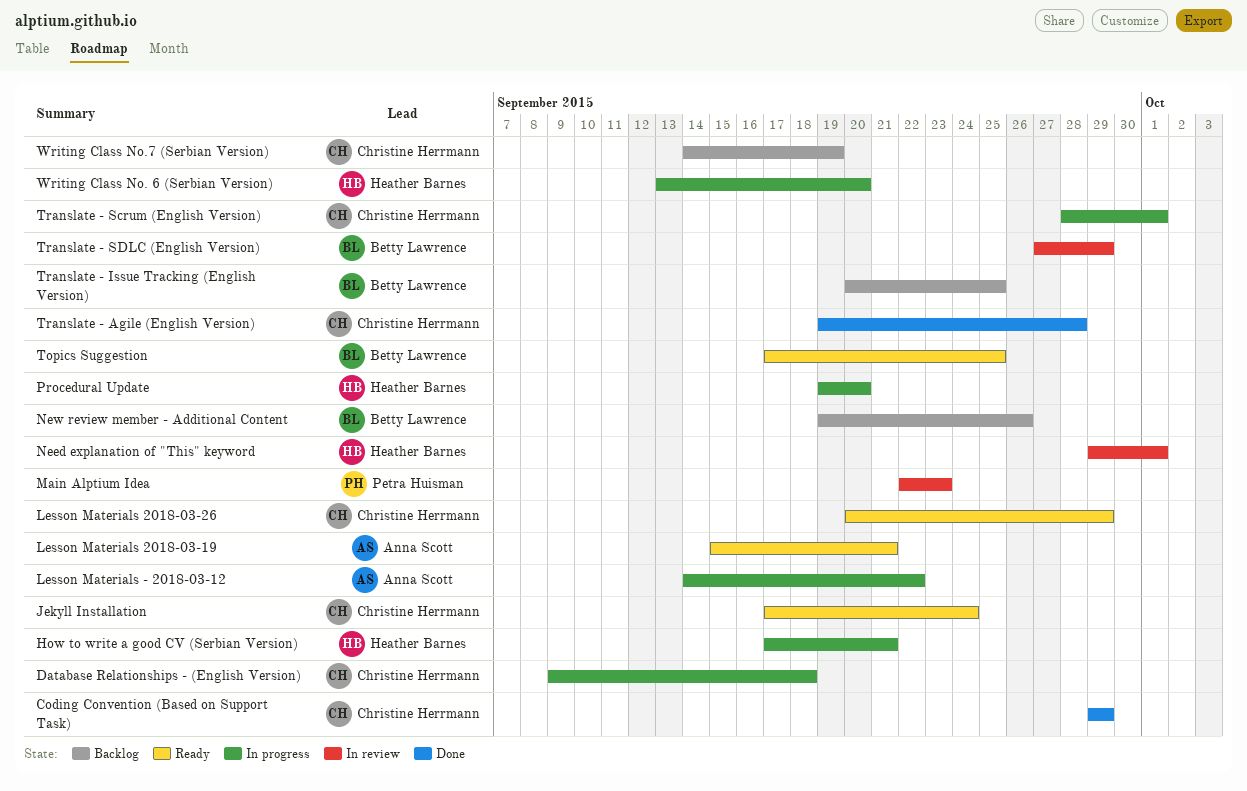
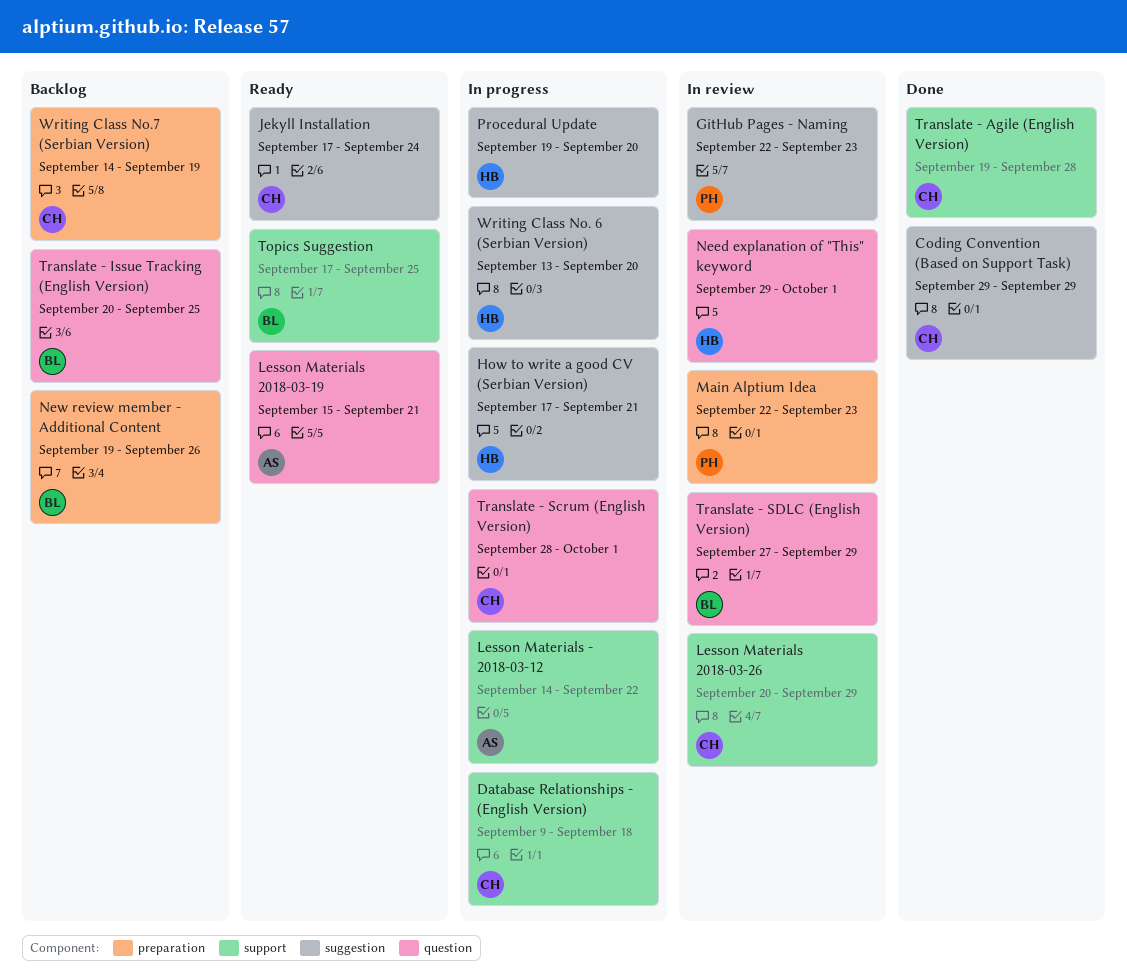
GitHub Pages - Naming: none -> present
Lesson Materials 2018-03-26, status: Ready -> In review

